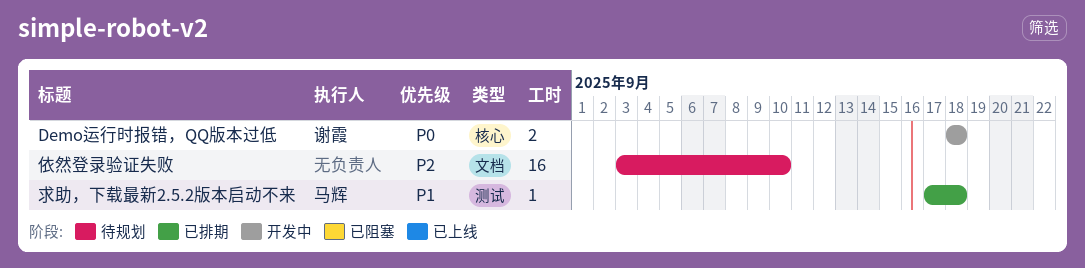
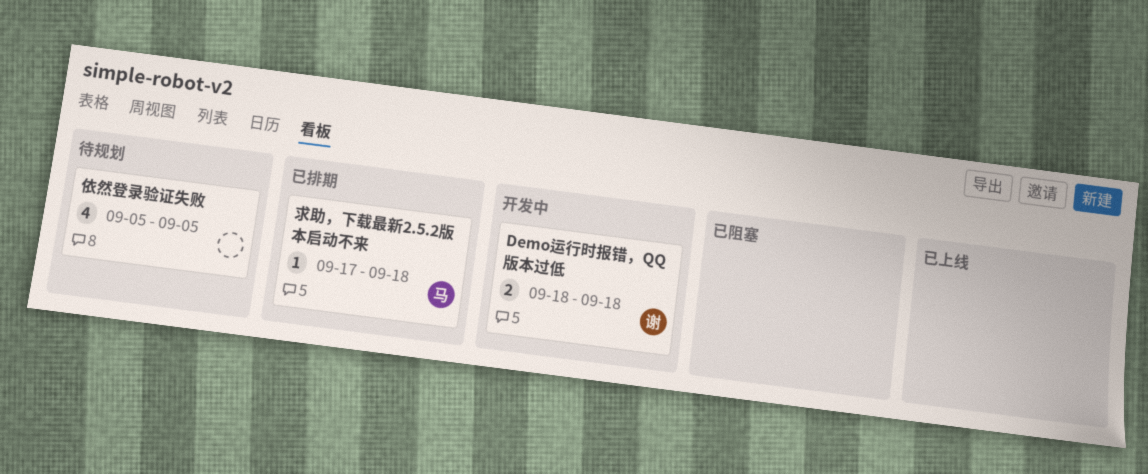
依然登录验证失败, estimate: 16 -> 4
依然登录验证失败, start: Sep 3 -> Sep 5
依然登录验证失败, due: Sep 10 -> Sep 5

